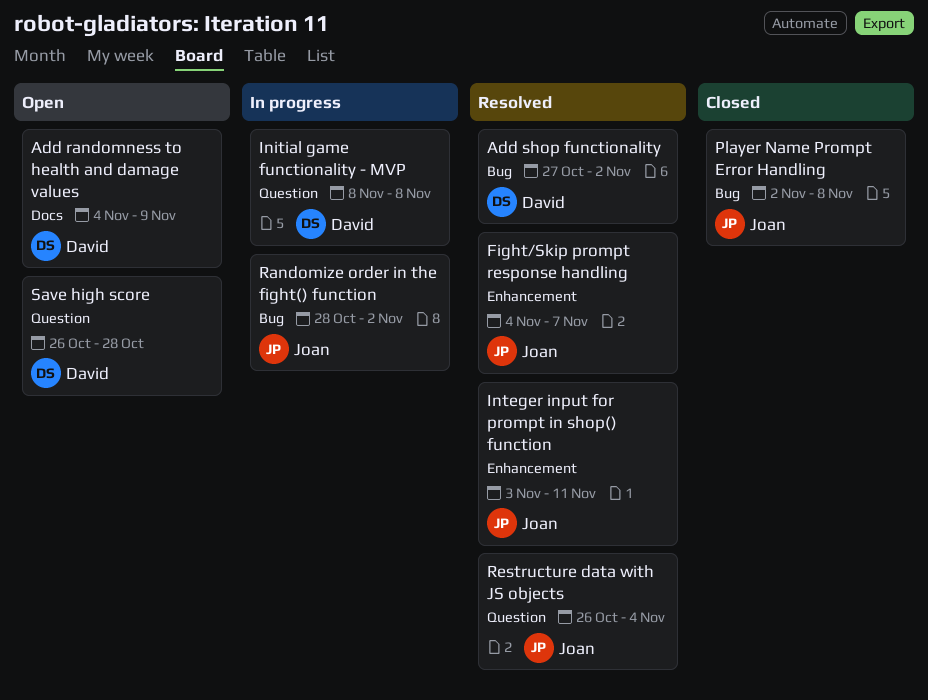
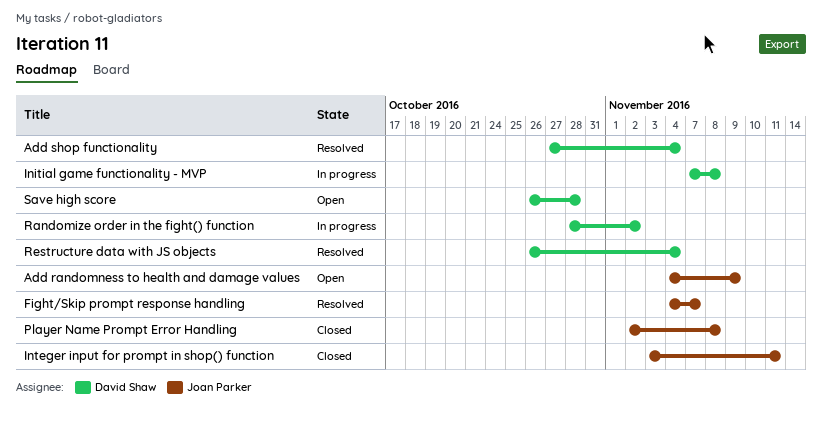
Add randomness to health and damage values, owner: David Shaw -> Joan Parker
Add shop functionality, due: Nov 2 -> Nov 4
Initial game functionality - MVP, start: Nov 8 -> Nov 7
Integer input for prompt in shop() function, status: Resolved -> Closed
Randomize order in the fight() function, owner: Joan Parker -> David Shaw
Restructure data with JS objects, owner: Joan Parker -> David Shaw

